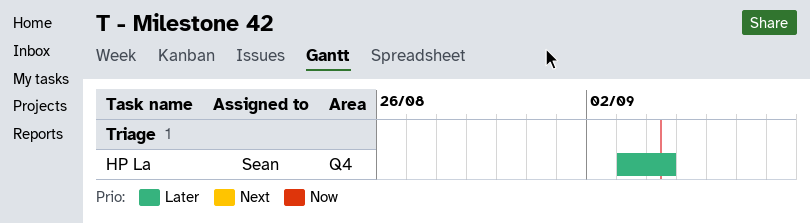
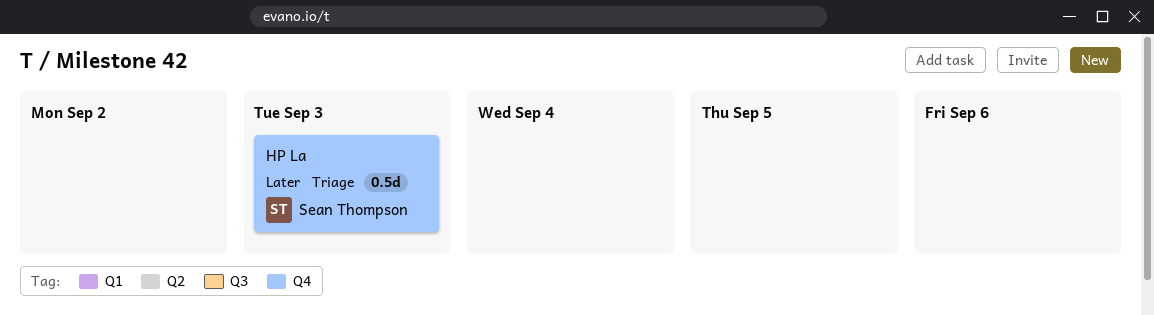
HP La, due: Sep 4 -> Sep 3

